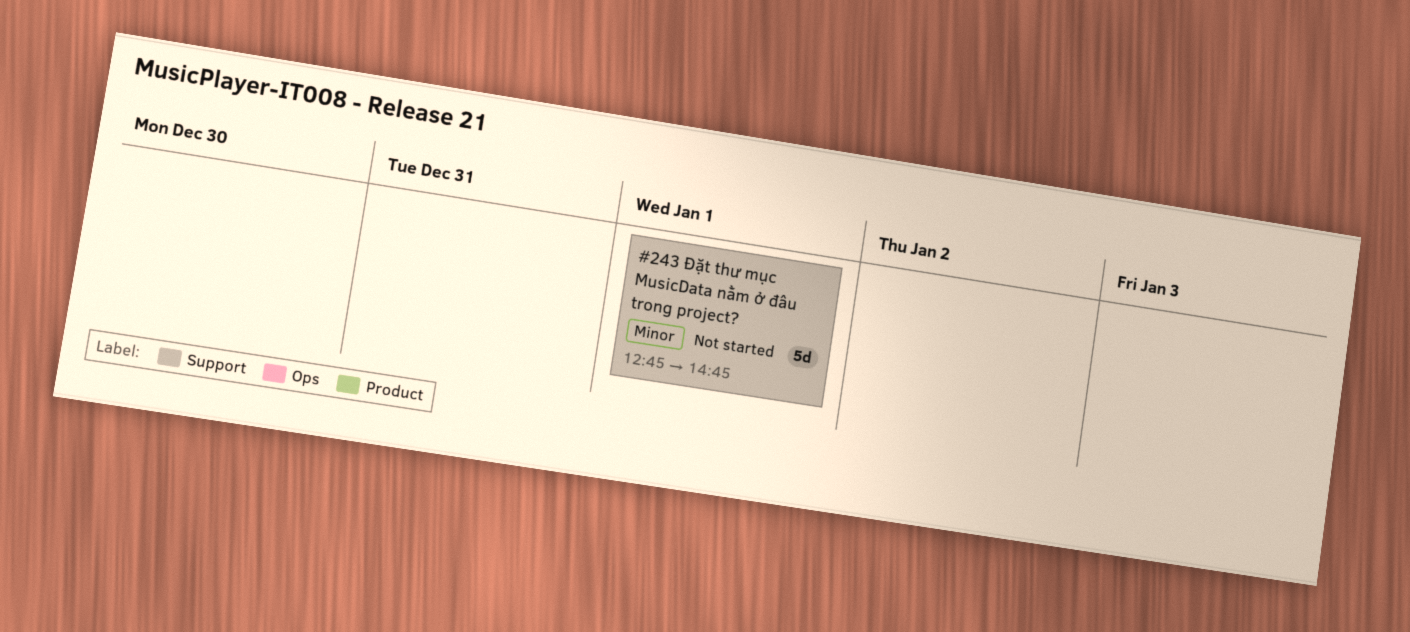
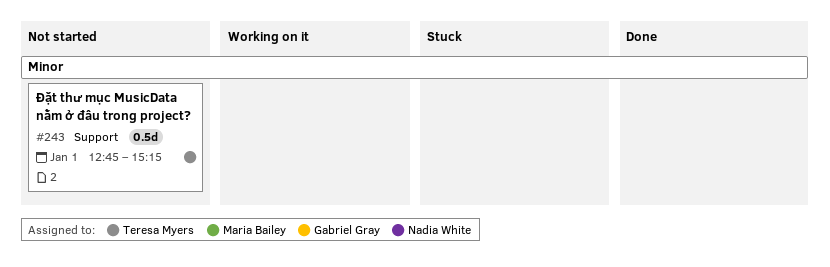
#243, estimate: 5d -> 0.5d
#243, ends: 14:45 -> 15:15

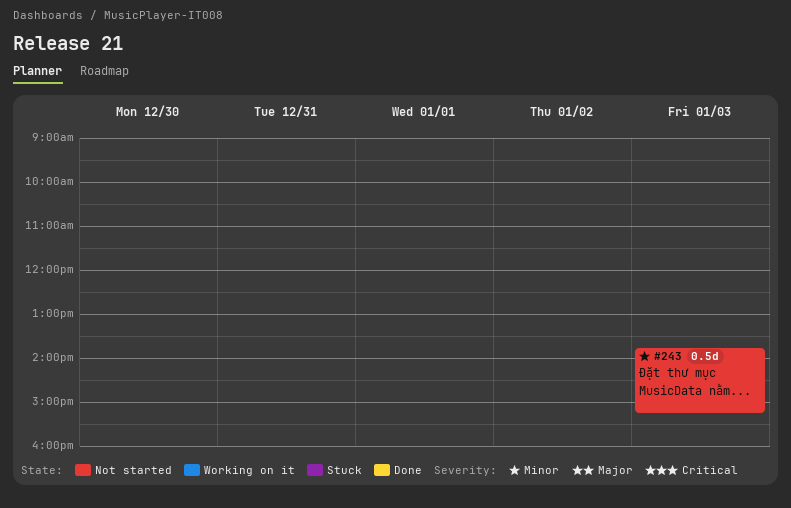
#243, day: Jan 1 -> Jan 3
#243, begins: 12:45 -> 13:45

